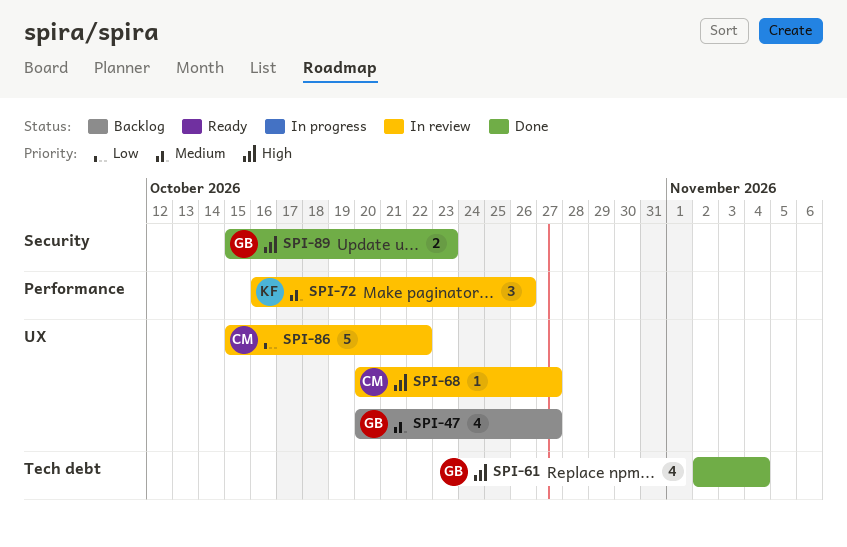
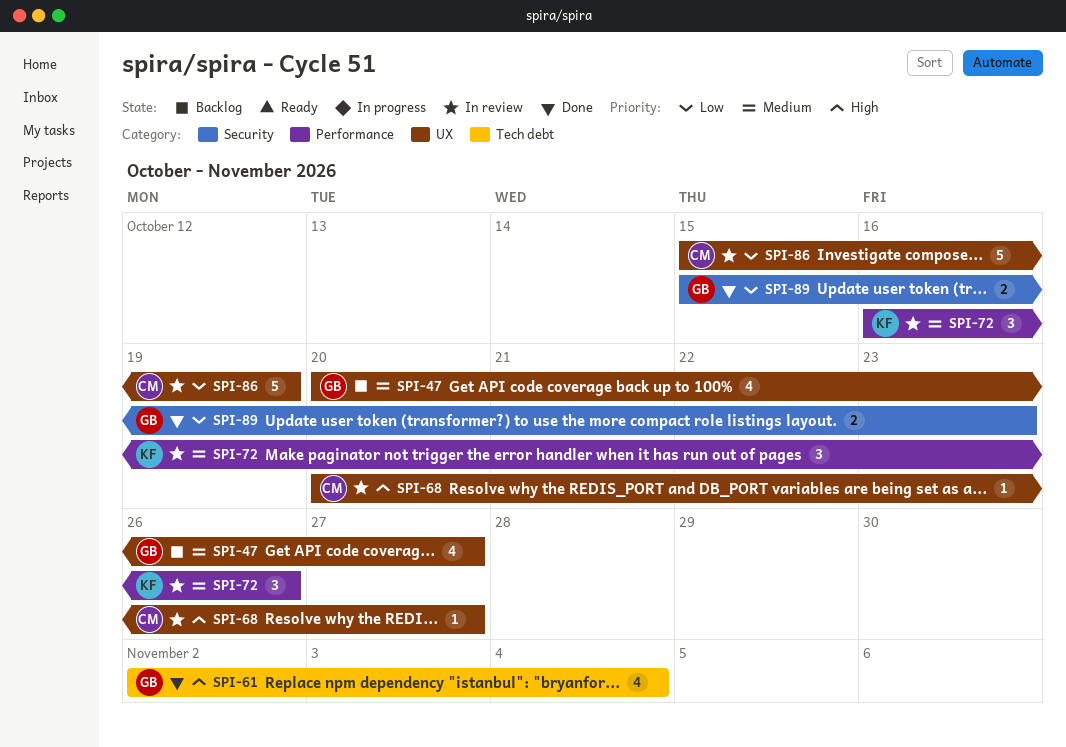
SPI-86, due: Oct 22 -> Oct 19
SPI-89, priority: High -> Low

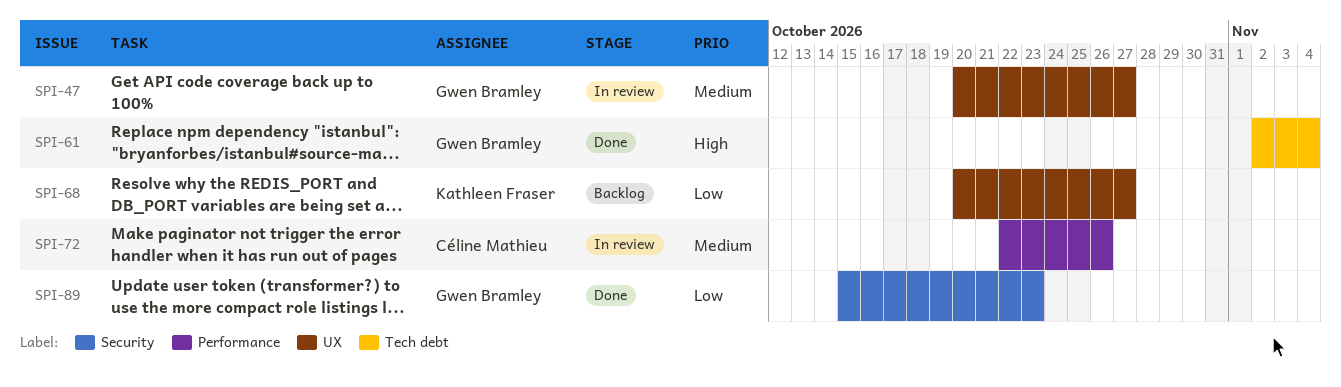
SPI-47, status: Backlog -> In review
SPI-68, status: In review -> Backlog
SPI-68, owner: Céline Mathieu -> Kathleen Fraser
SPI-68, priority: High -> Low
SPI-72, owner: Kathleen Fraser -> Céline Mathieu
SPI-72, start: Oct 16 -> Oct 22
SPI-86: present -> none

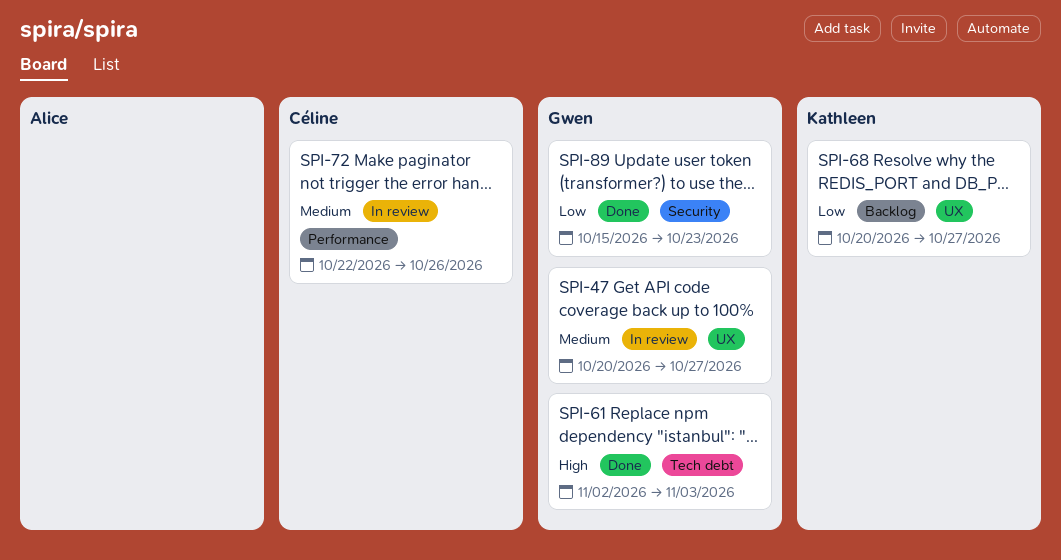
SPI-61, due: Nov 4 -> Nov 3

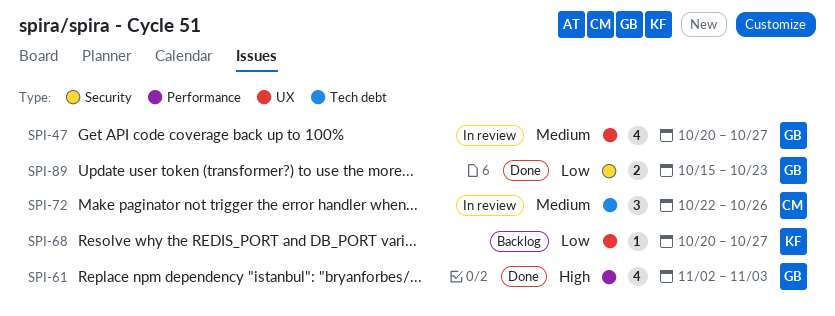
SPI-61, label: Tech debt -> Performance
SPI-72, label: Performance -> Tech debt

